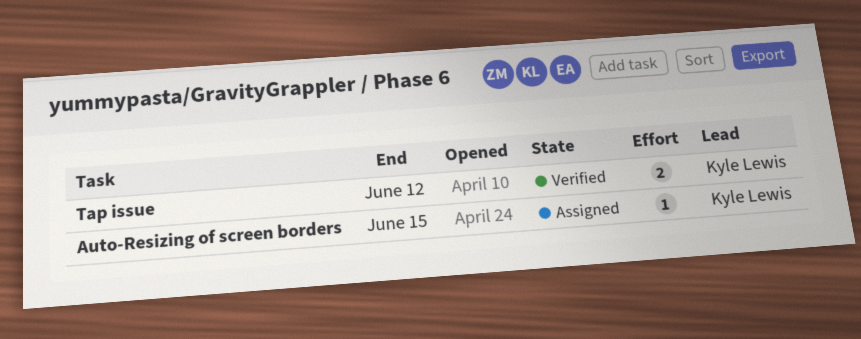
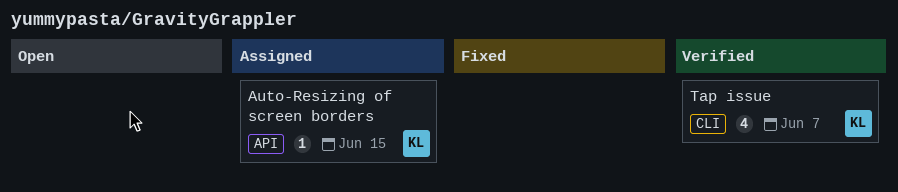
Tap issue, estimate: 2 -> 4
Tap issue, due: Jun 12 -> Jun 7

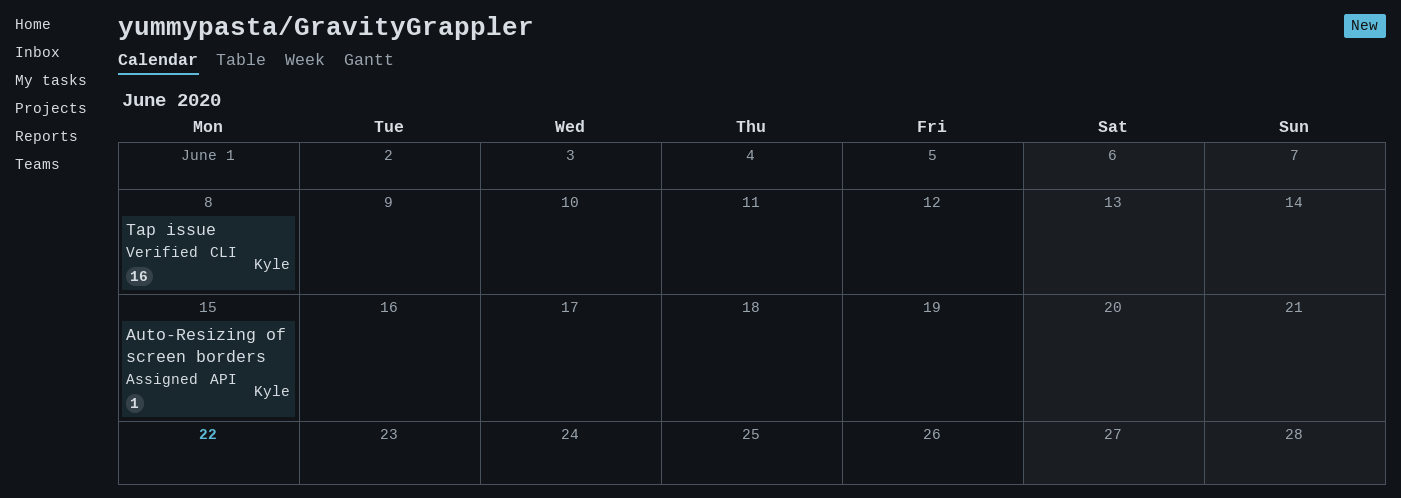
Tap issue, estimate: 4 -> 16
Tap issue, due: Jun 7 -> Jun 8

